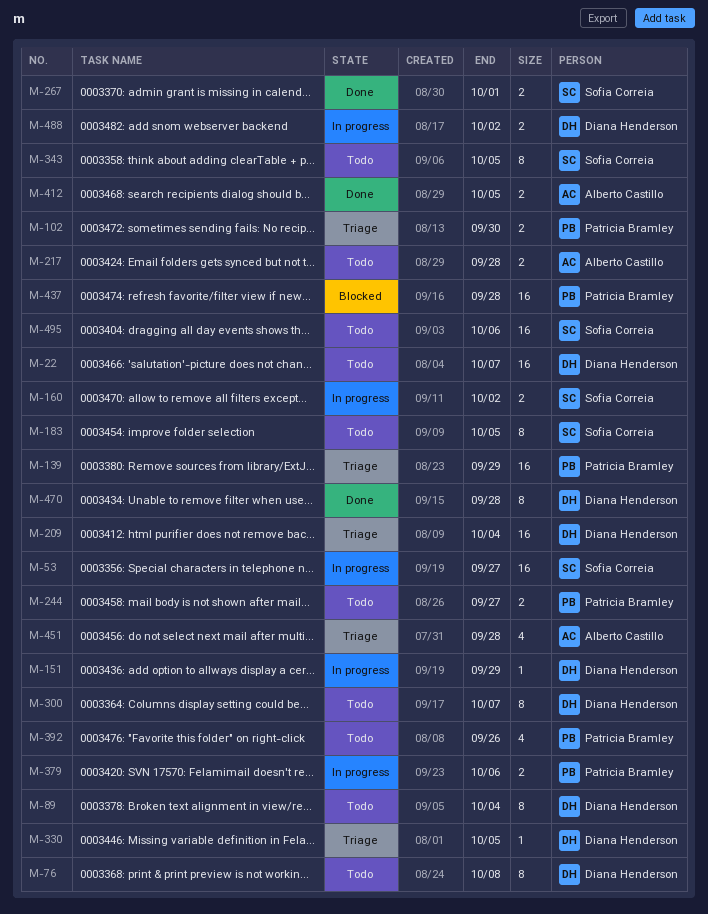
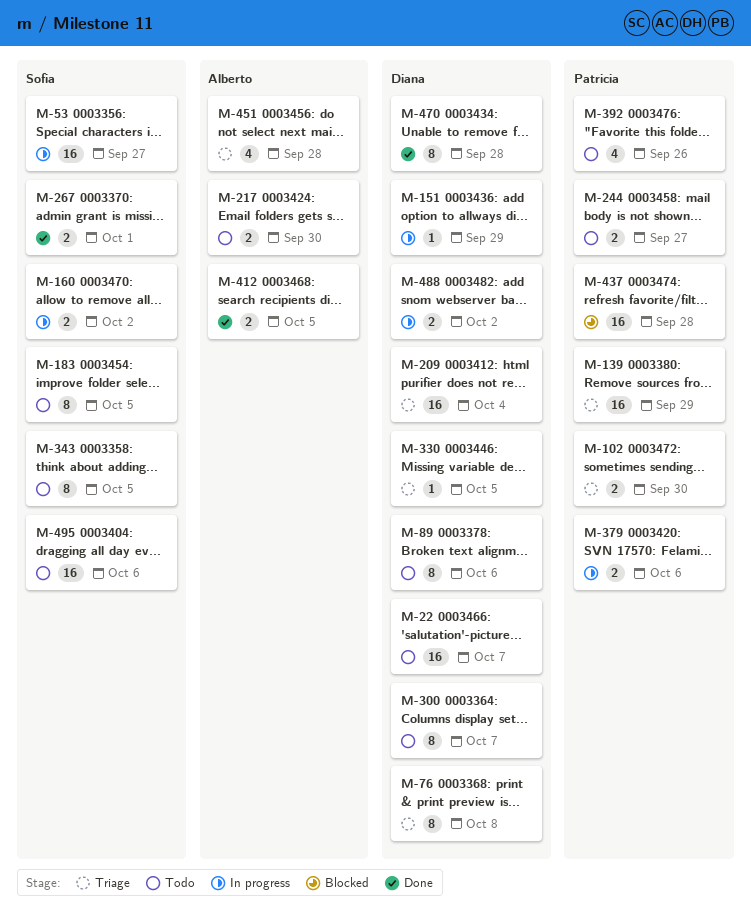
M-76, status: Todo -> Triage
M-89, due: Oct 4 -> Oct 6
M-217, due: Sep 28 -> Sep 30

